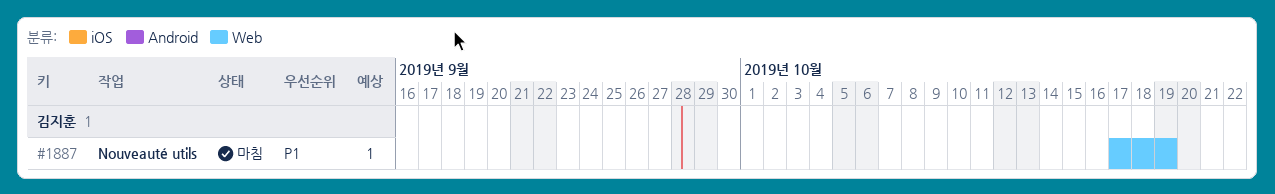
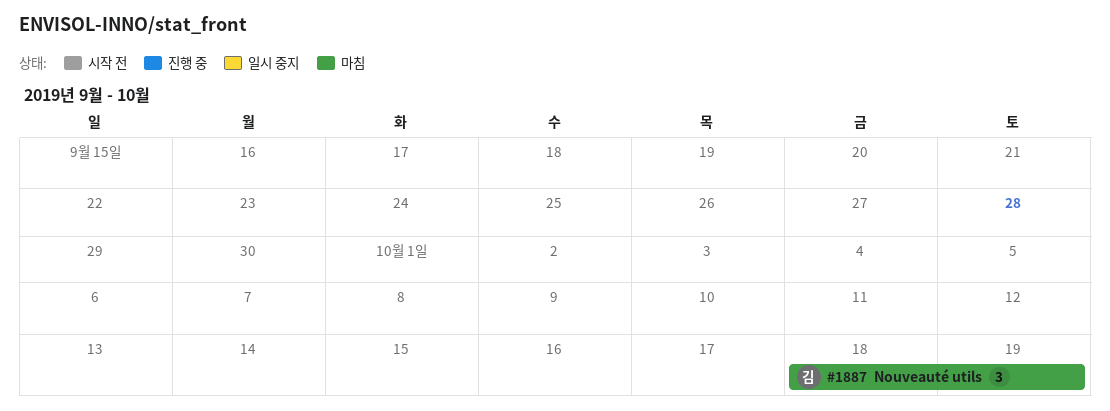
#1887, estimate: 1 -> 3
#1887, start: Oct 17 -> Oct 18

